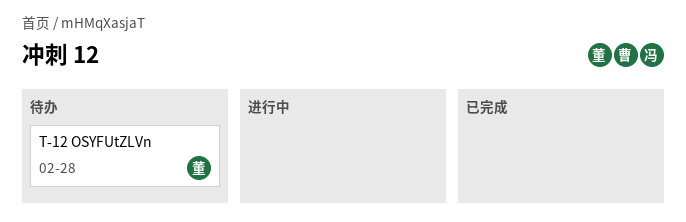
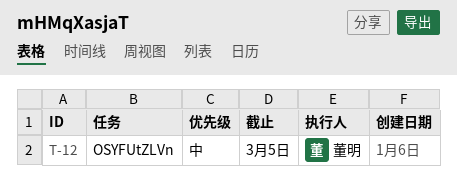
T-12, due: Feb 28 -> Mar 5

